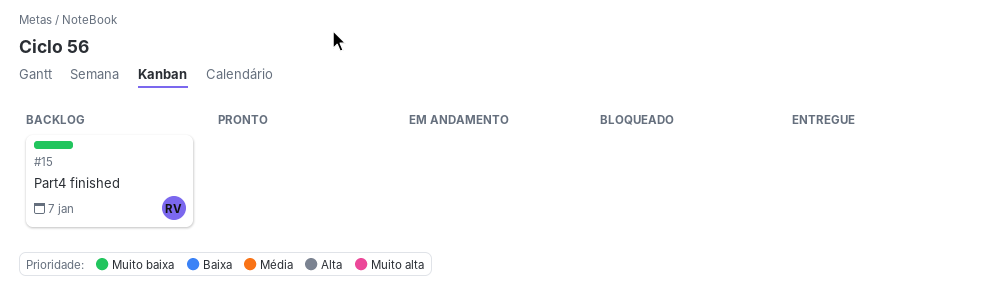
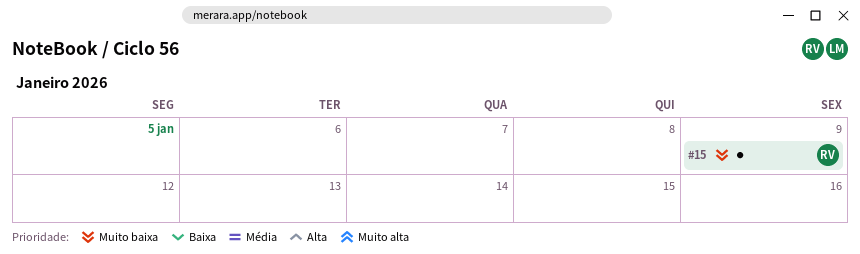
#15, due: Jan 7 -> Jan 9

